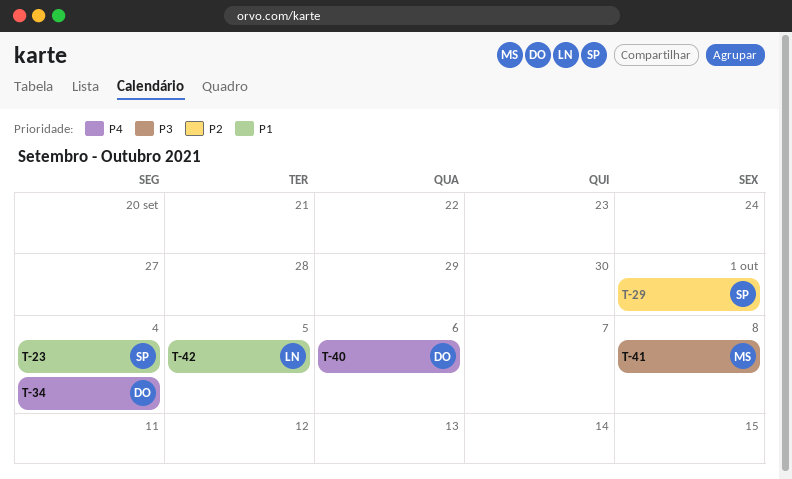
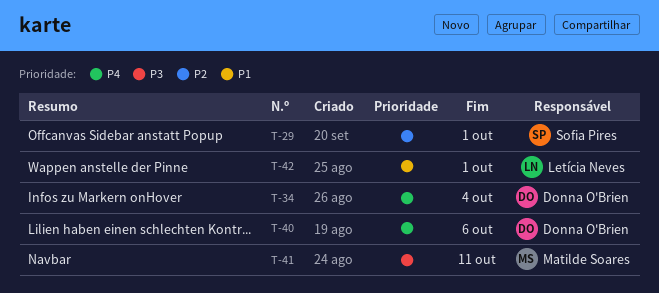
T-23: present -> none
T-41, due: Oct 8 -> Oct 11
T-42, due: Oct 5 -> Oct 1

